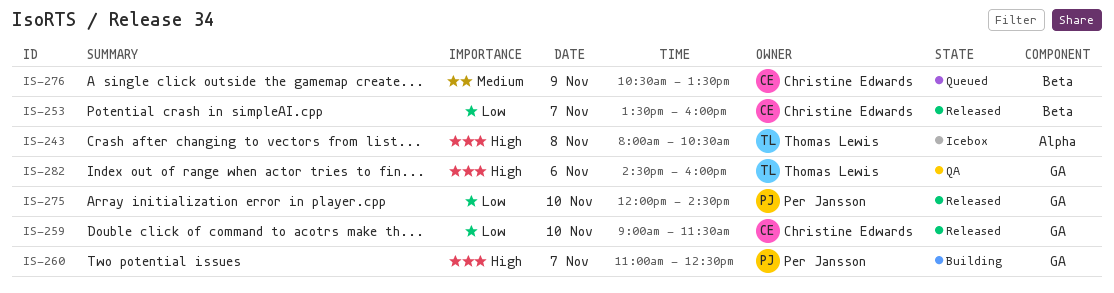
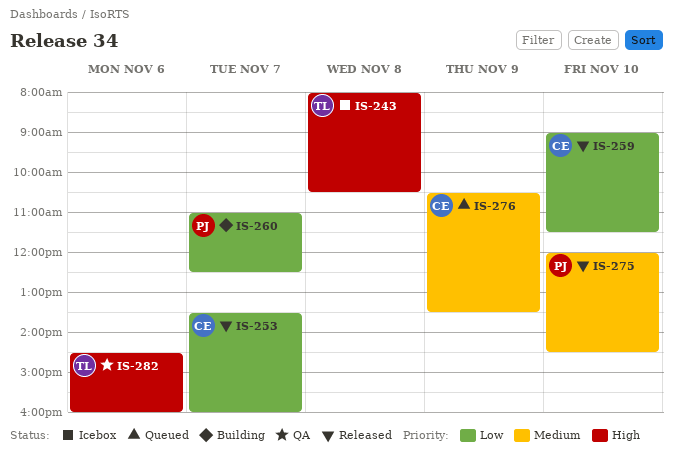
IS-260, priority: High -> Low
IS-275, priority: Low -> Medium

